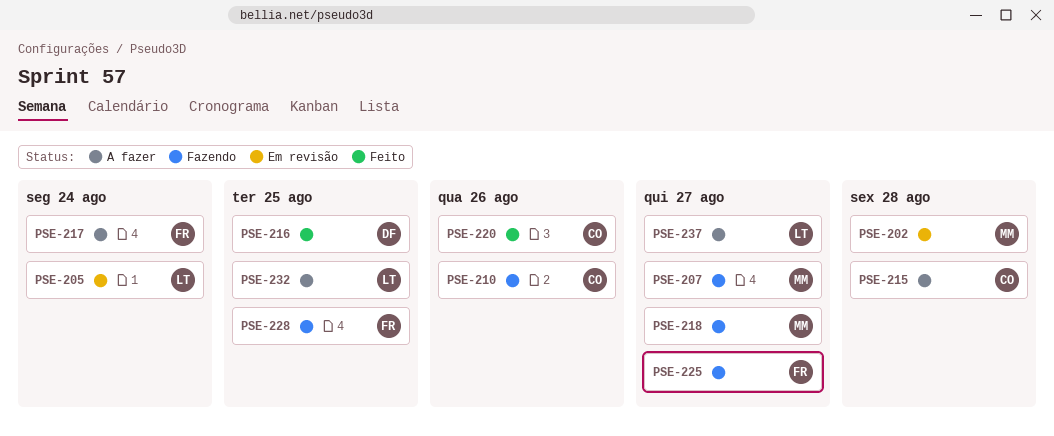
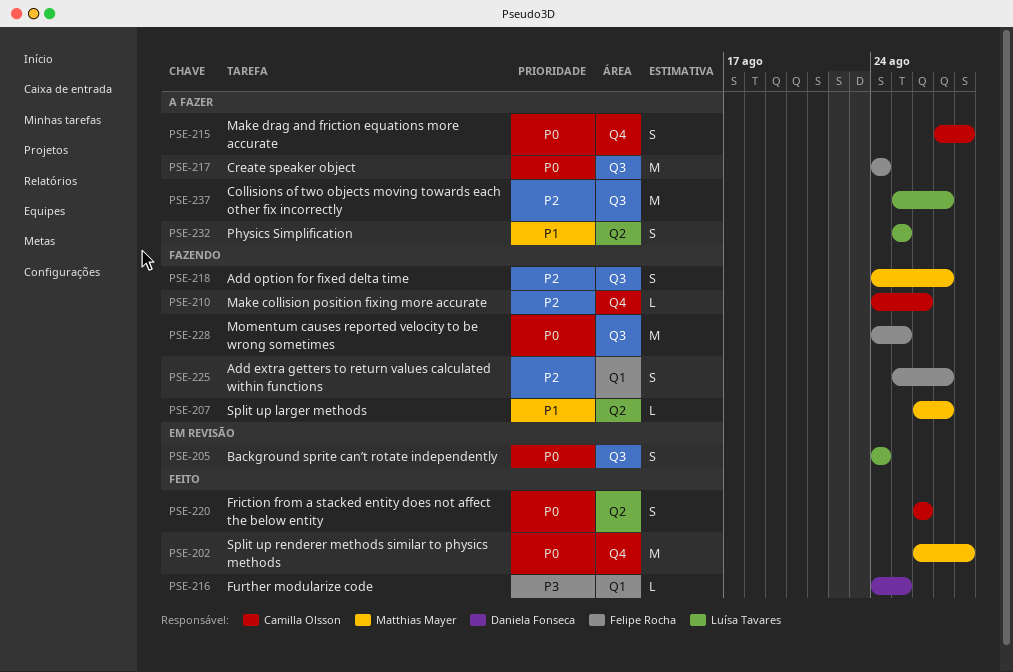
PSE-202, status: Em revisão -> Feito

